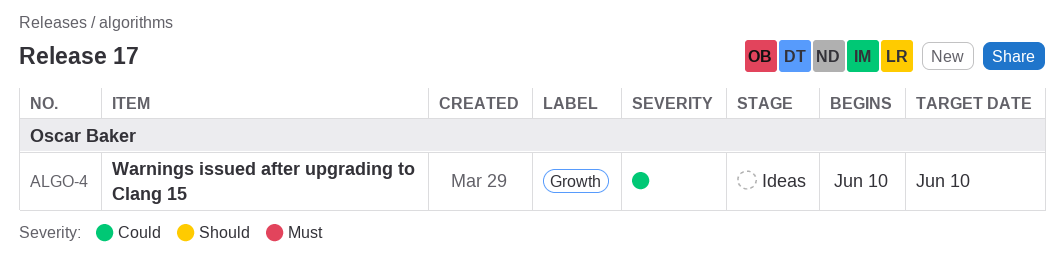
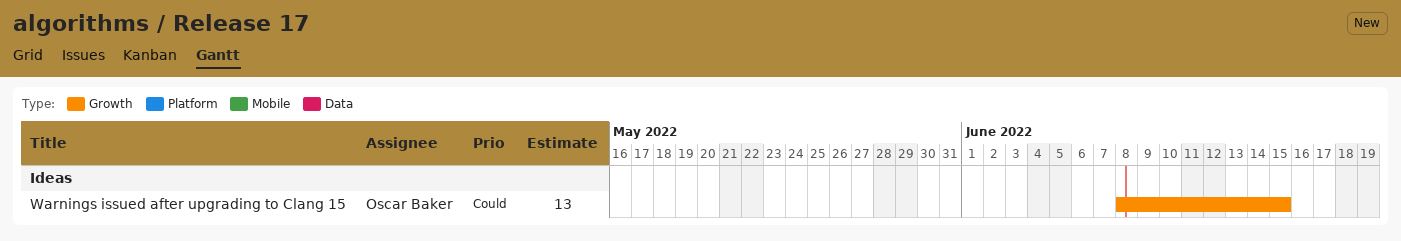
Warnings issued after upgrading to Clang 15, start: Jun 10 -> Jun 8
Warnings issued after upgrading to Clang 15, due: Jun 10 -> Jun 15

